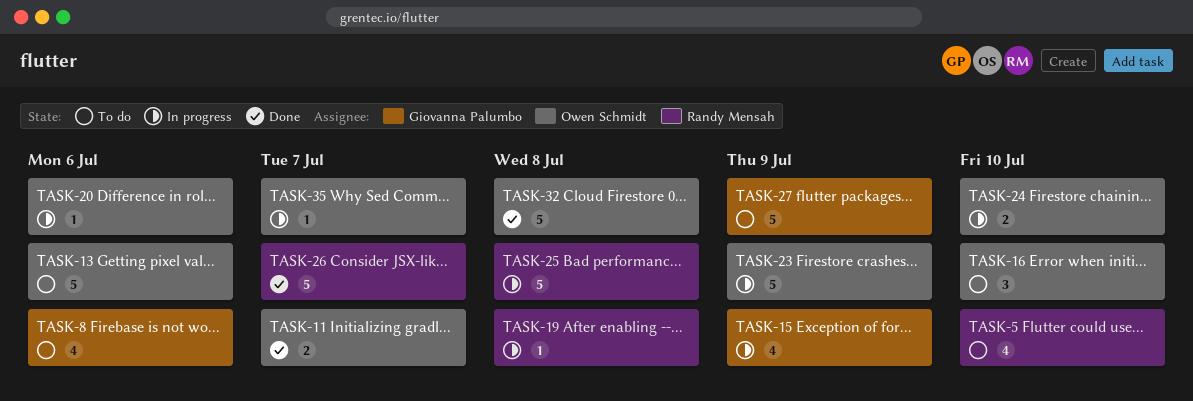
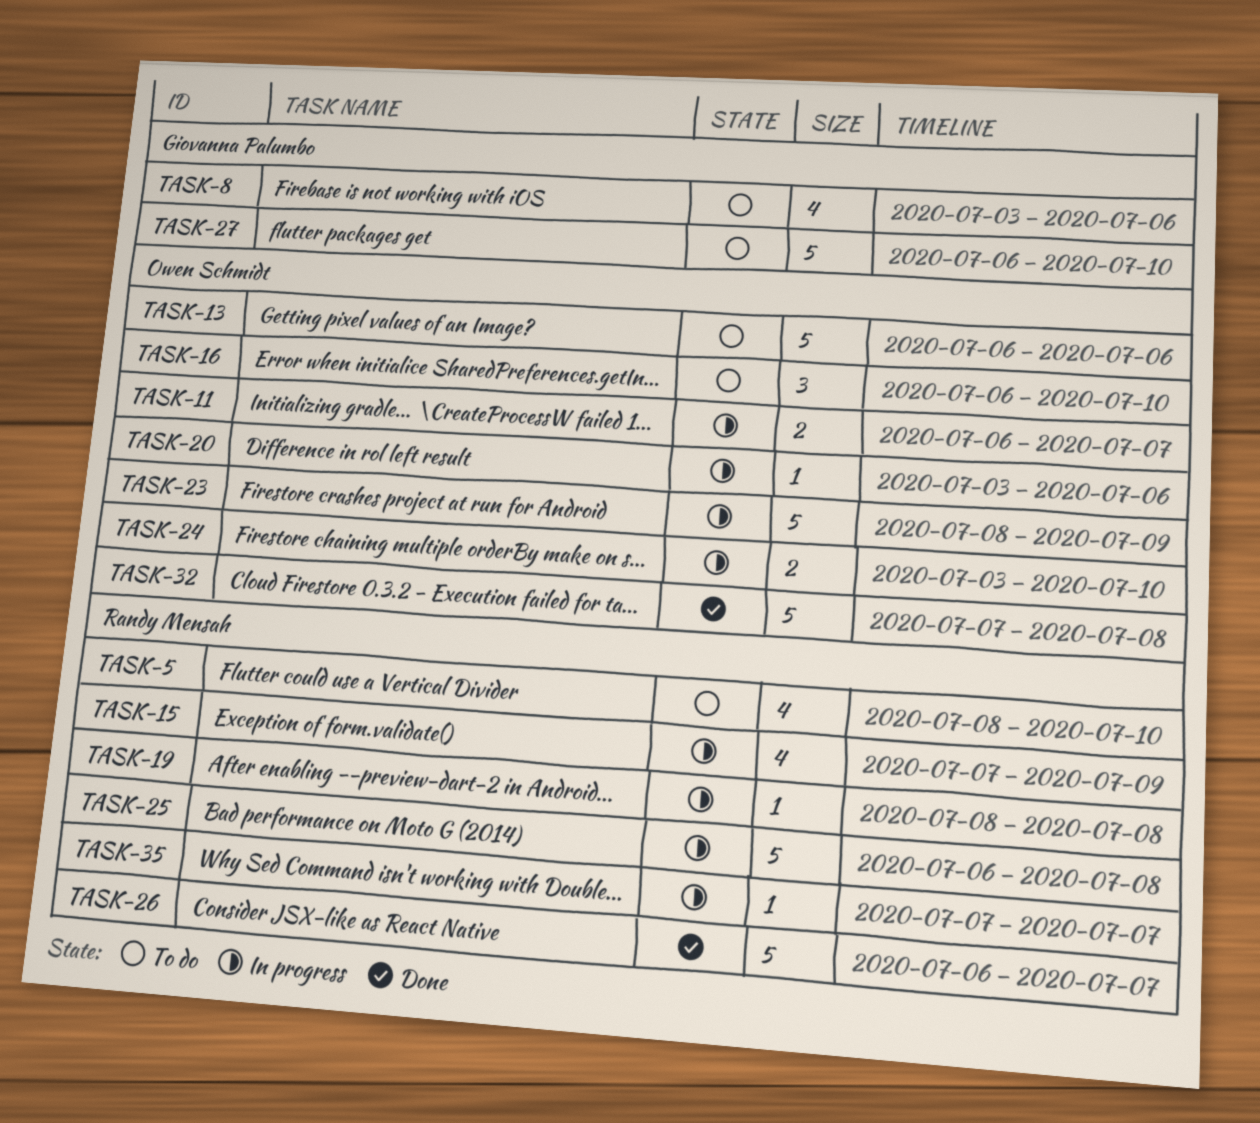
TASK-11, status: Done -> In progress
TASK-15, owner: Giovanna Palumbo -> Randy Mensah
TASK-27, due: Jul 9 -> Jul 10
TASK-35, owner: Owen Schmidt -> Randy Mensah

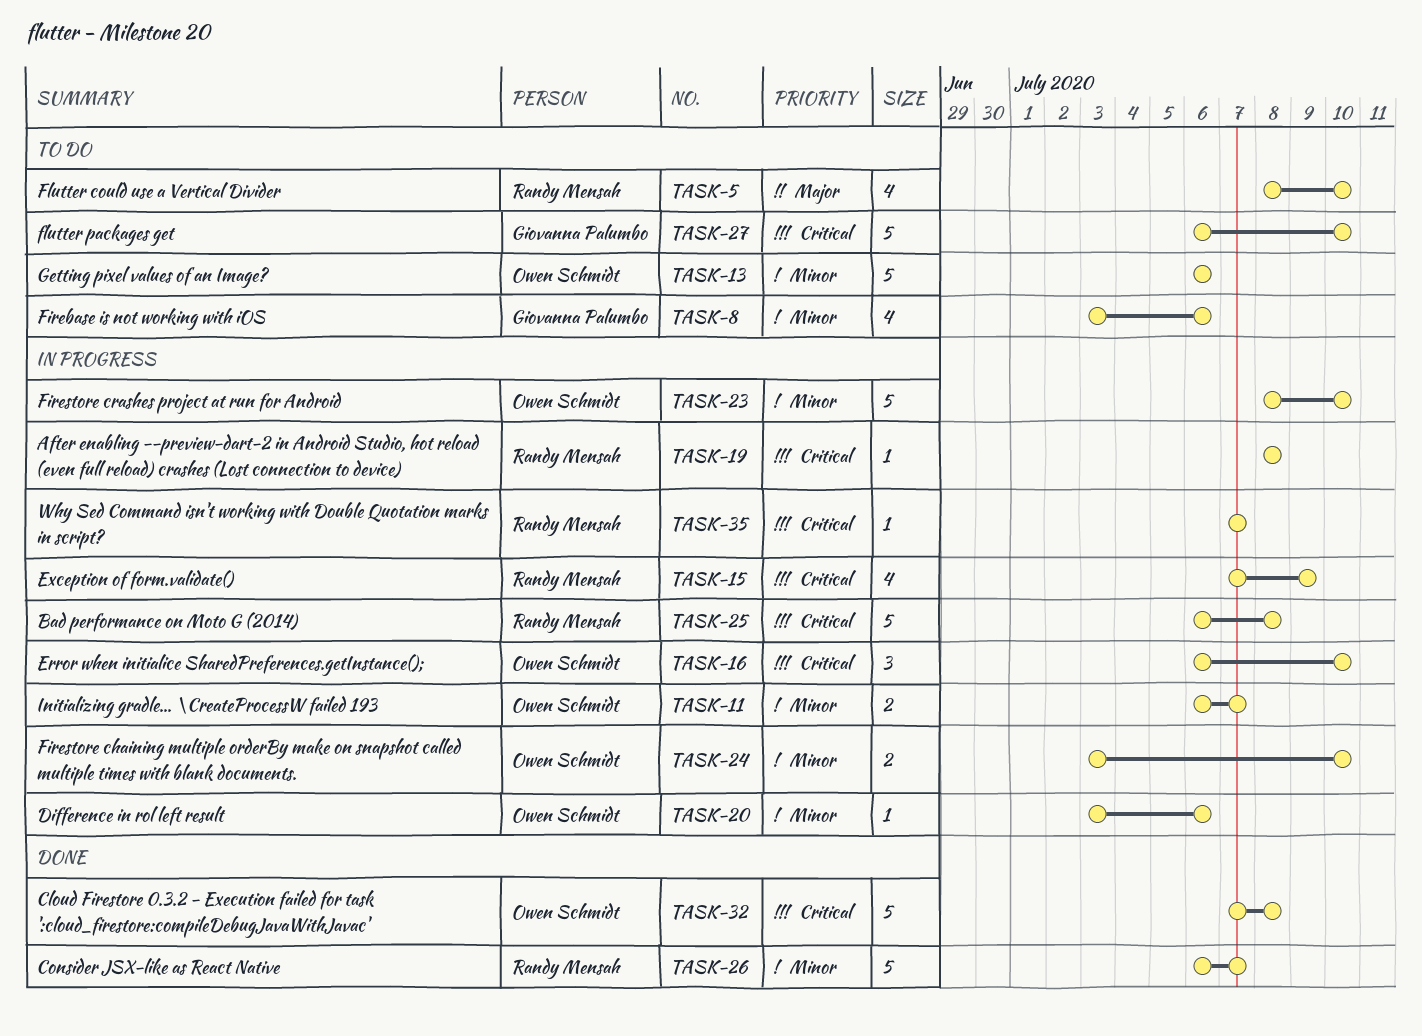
TASK-16, status: To do -> In progress
TASK-23, due: Jul 9 -> Jul 10

